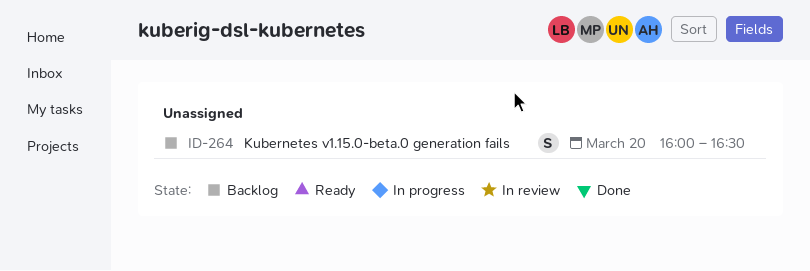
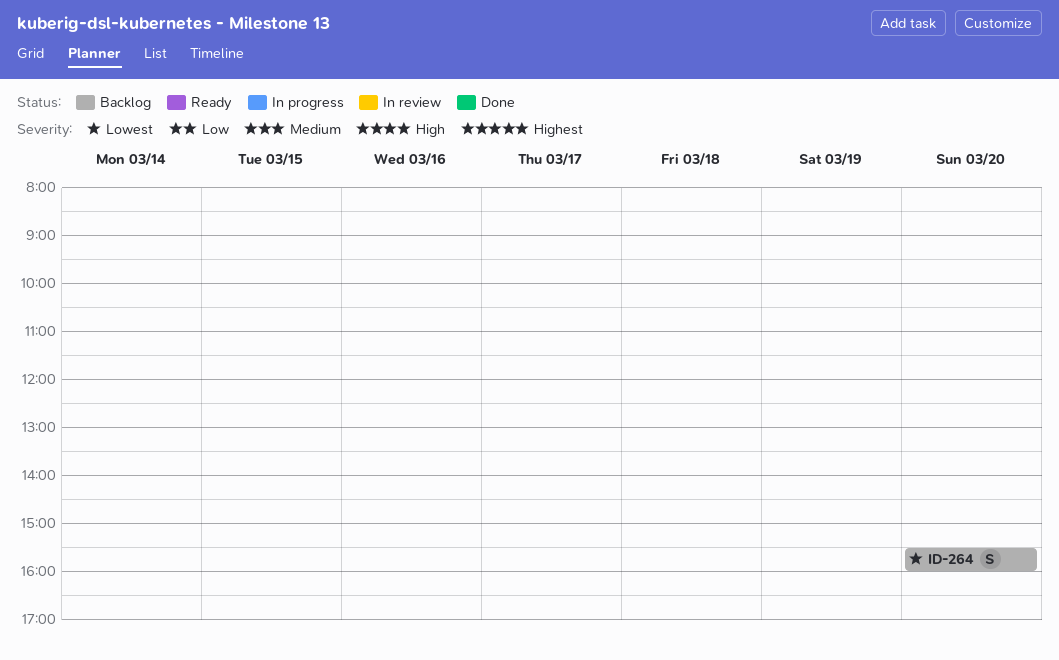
ID-264, begins: 16:00 -> 15:30
ID-264, ends: 16:30 -> 16:00

